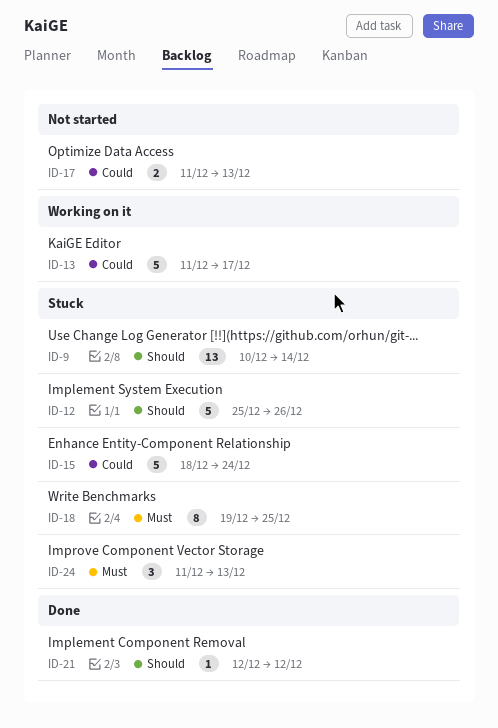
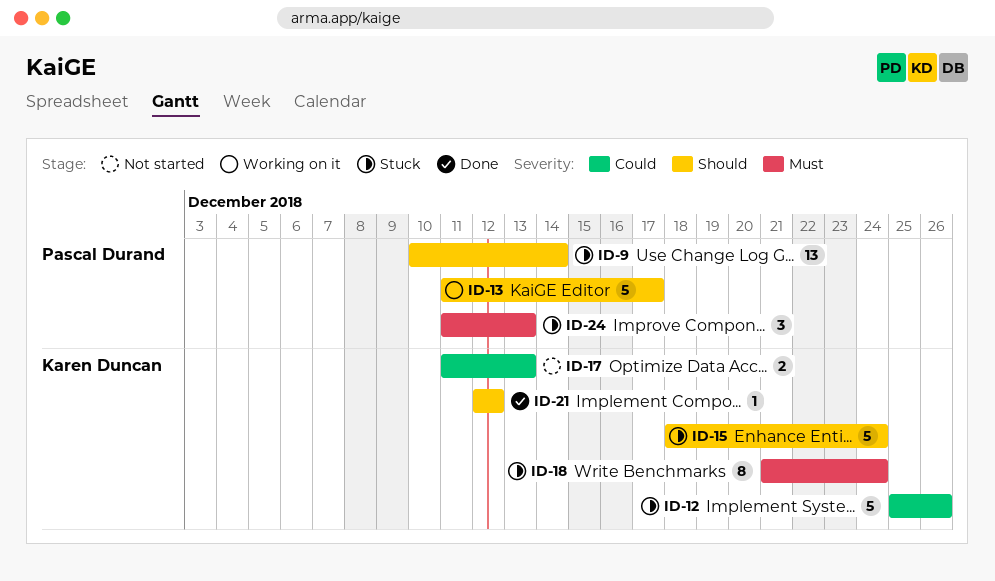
ID-12, priority: Should -> Could
ID-13, priority: Could -> Should
ID-15, priority: Could -> Should
ID-18, start: Dec 19 -> Dec 21
ID-18, due: Dec 25 -> Dec 24

